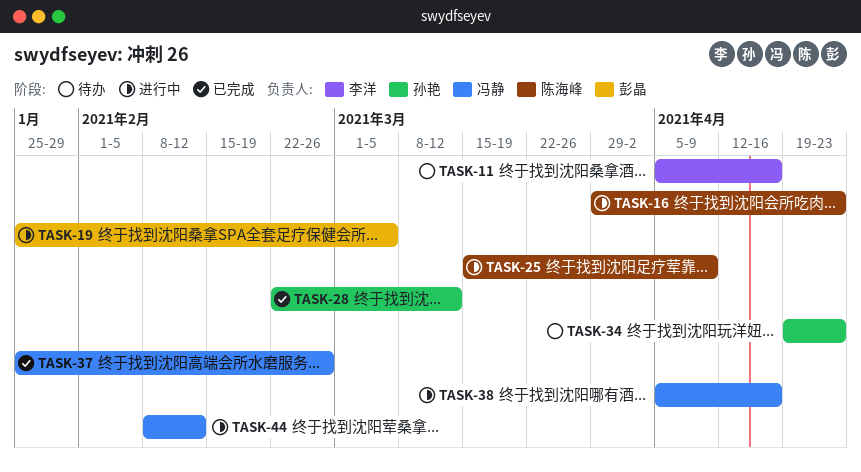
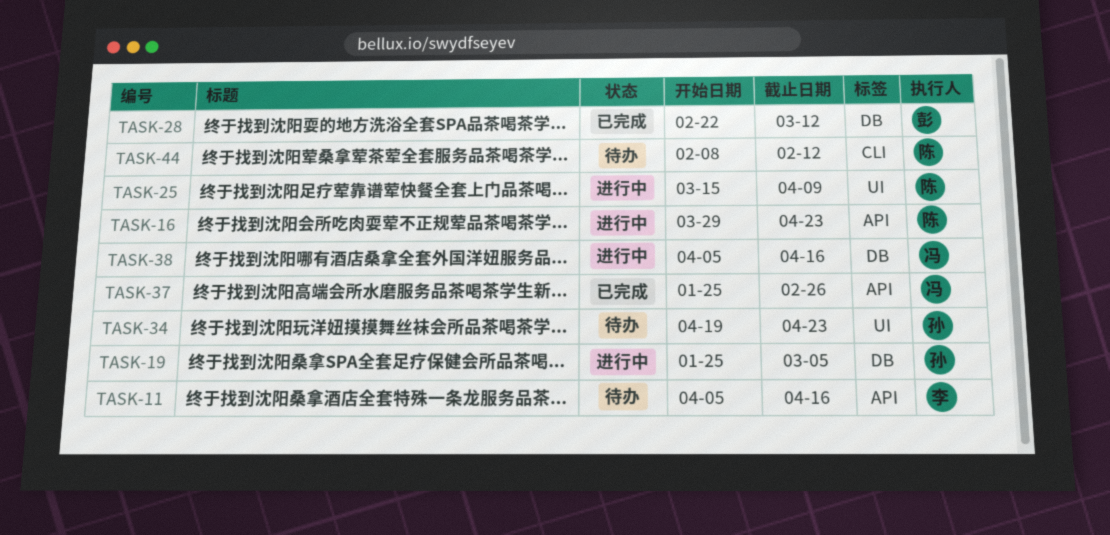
TASK-19, owner: 彭晶 -> 孙艳
TASK-28, owner: 孙艳 -> 彭晶
TASK-44, status: 进行中 -> 待办
TASK-44, owner: 冯静 -> 陈海峰

